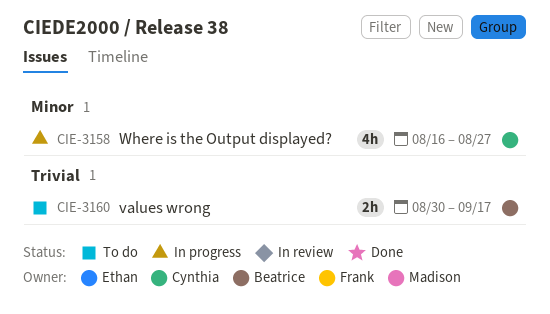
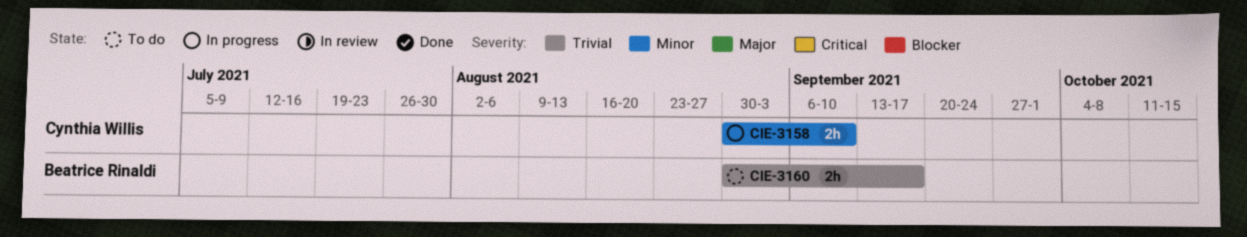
CIE-3158, estimate: 4h -> 2h
CIE-3158, start: Aug 16 -> Aug 30
CIE-3158, due: Aug 27 -> Sep 10

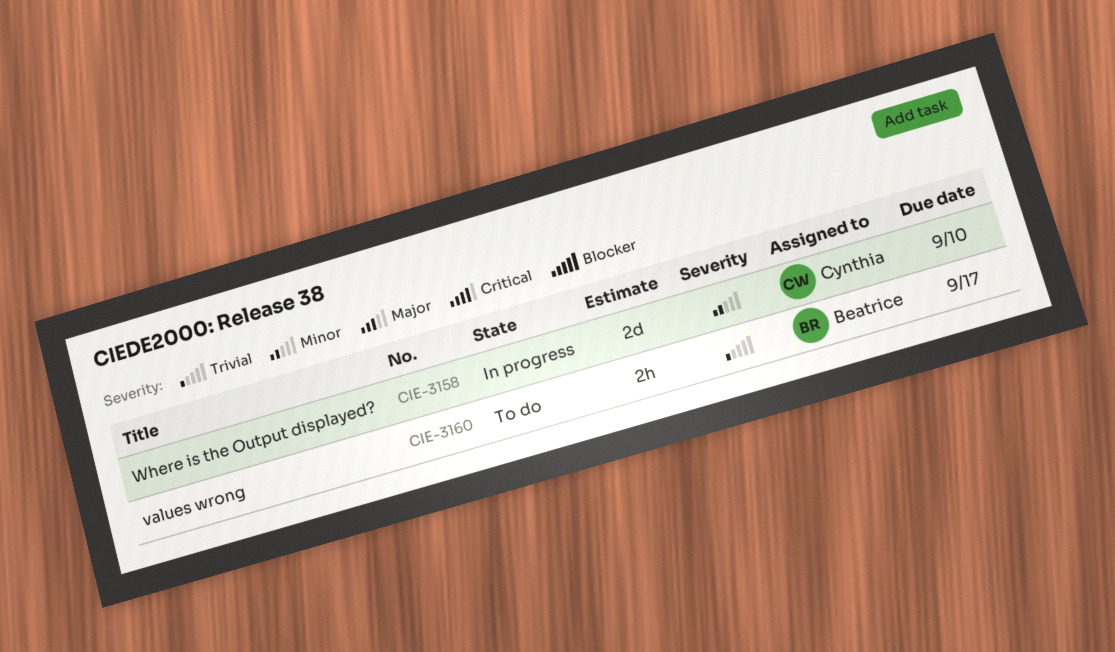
CIE-3158, estimate: 2h -> 2d

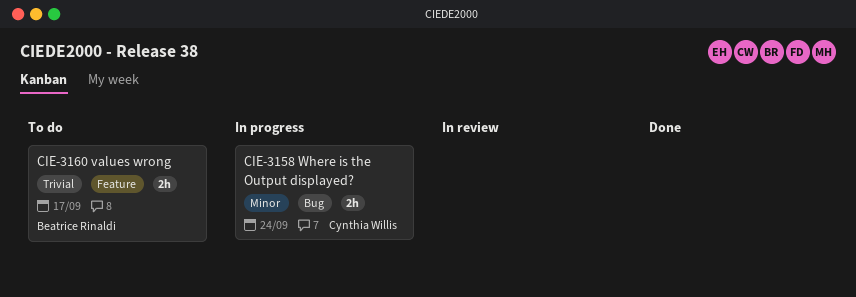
CIE-3158, estimate: 2d -> 2h
CIE-3158, due: Sep 10 -> Sep 24

